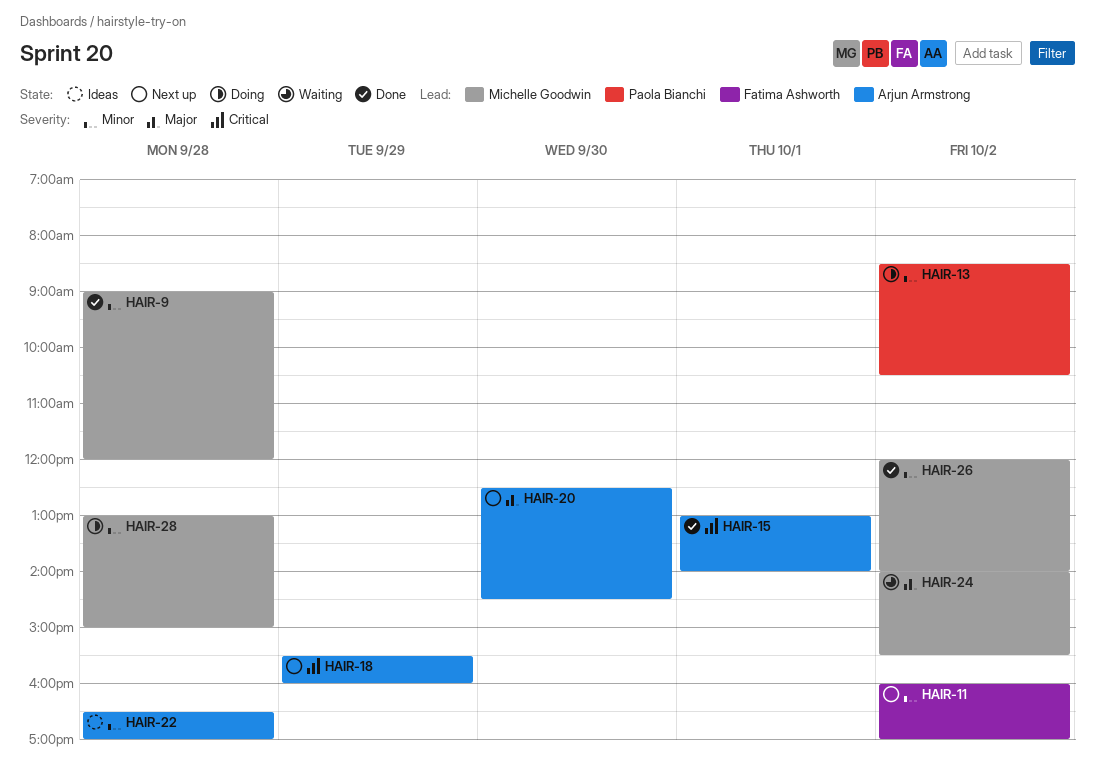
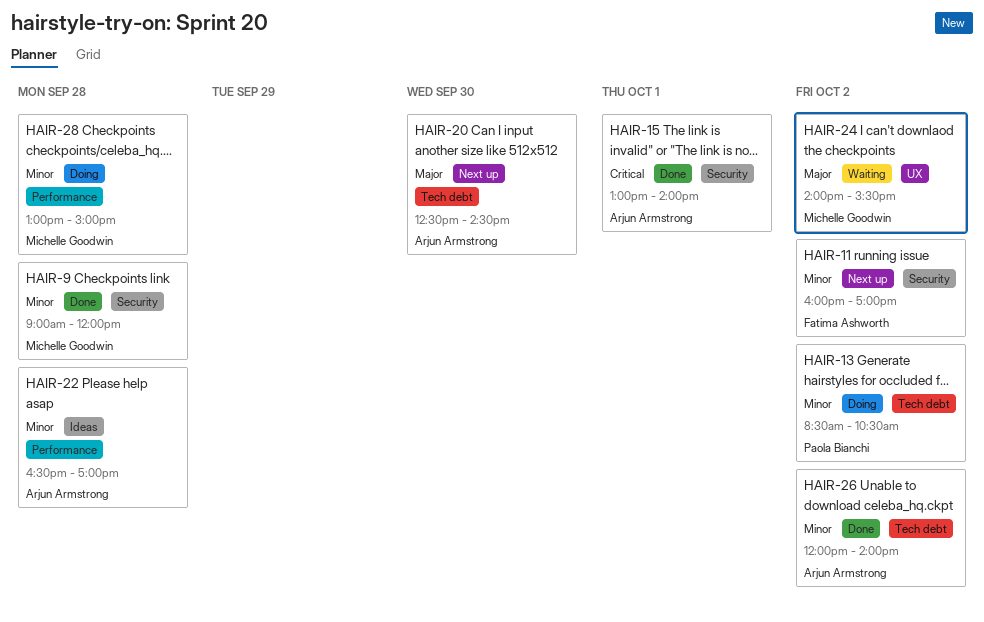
HAIR-18: present -> none
HAIR-26, owner: Michelle Goodwin -> Arjun Armstrong

